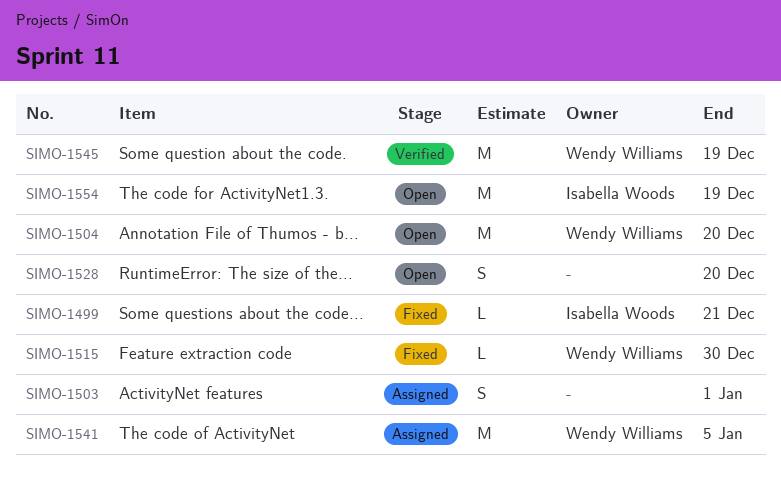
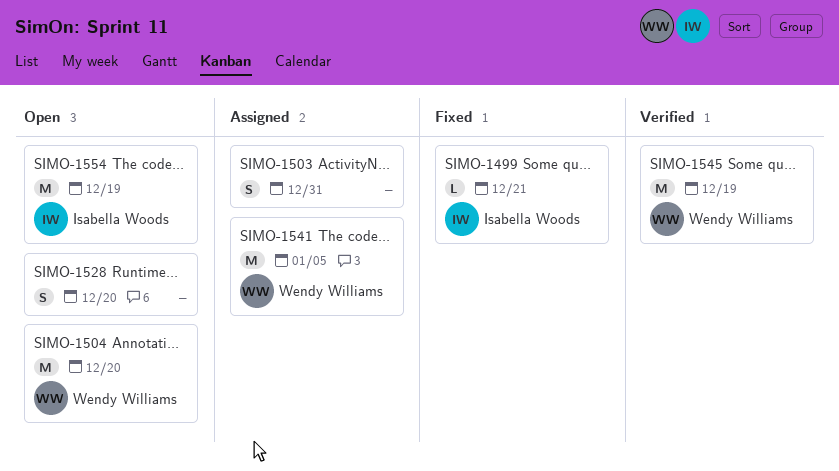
SIMO-1503, due: Jan 1 -> Dec 31
SIMO-1515: present -> none

